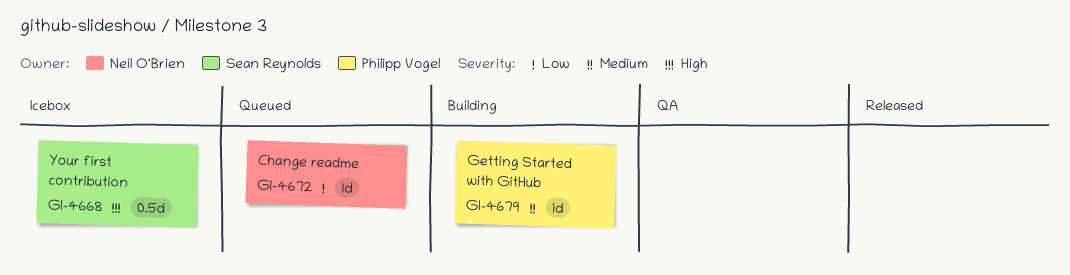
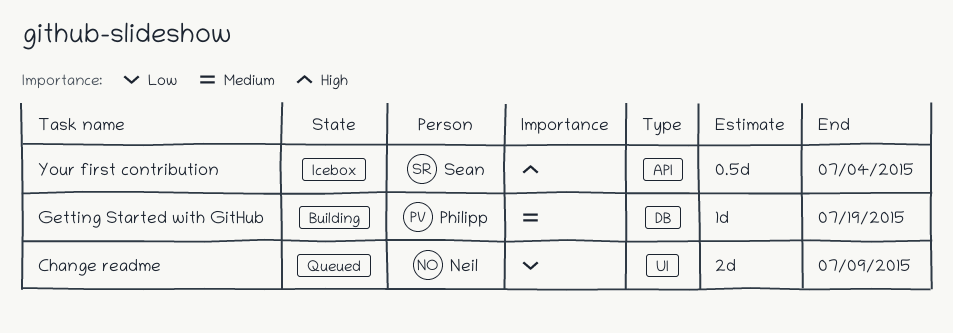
Change readme, estimate: 1d -> 2d

